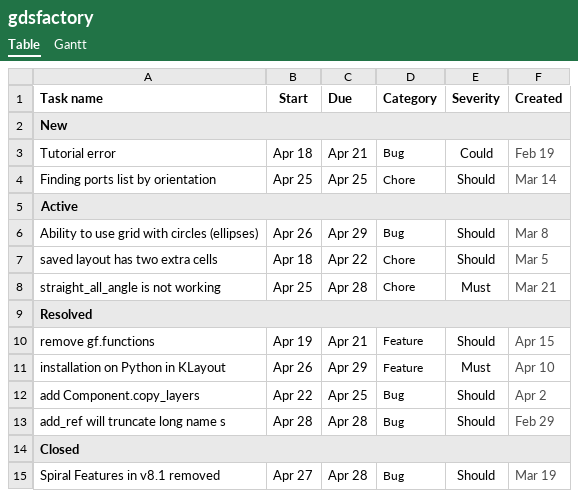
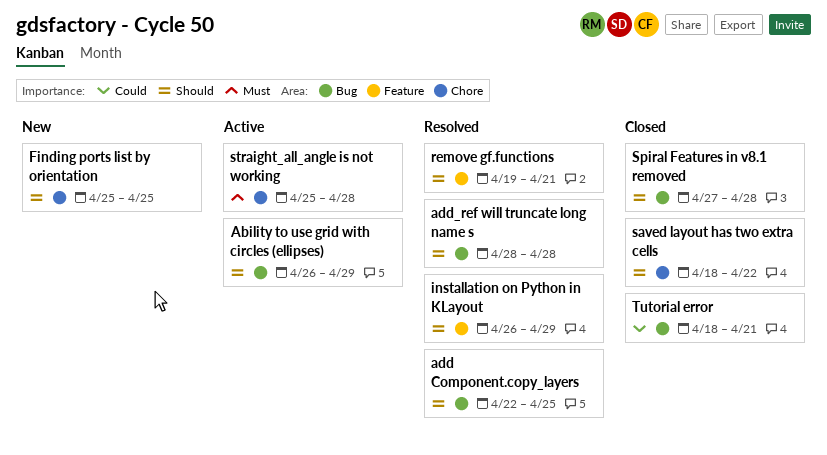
installation on Python in KLayout, priority: Must -> Should
saved layout has two extra cells, status: Active -> Closed
Tutorial error, status: New -> Closed

